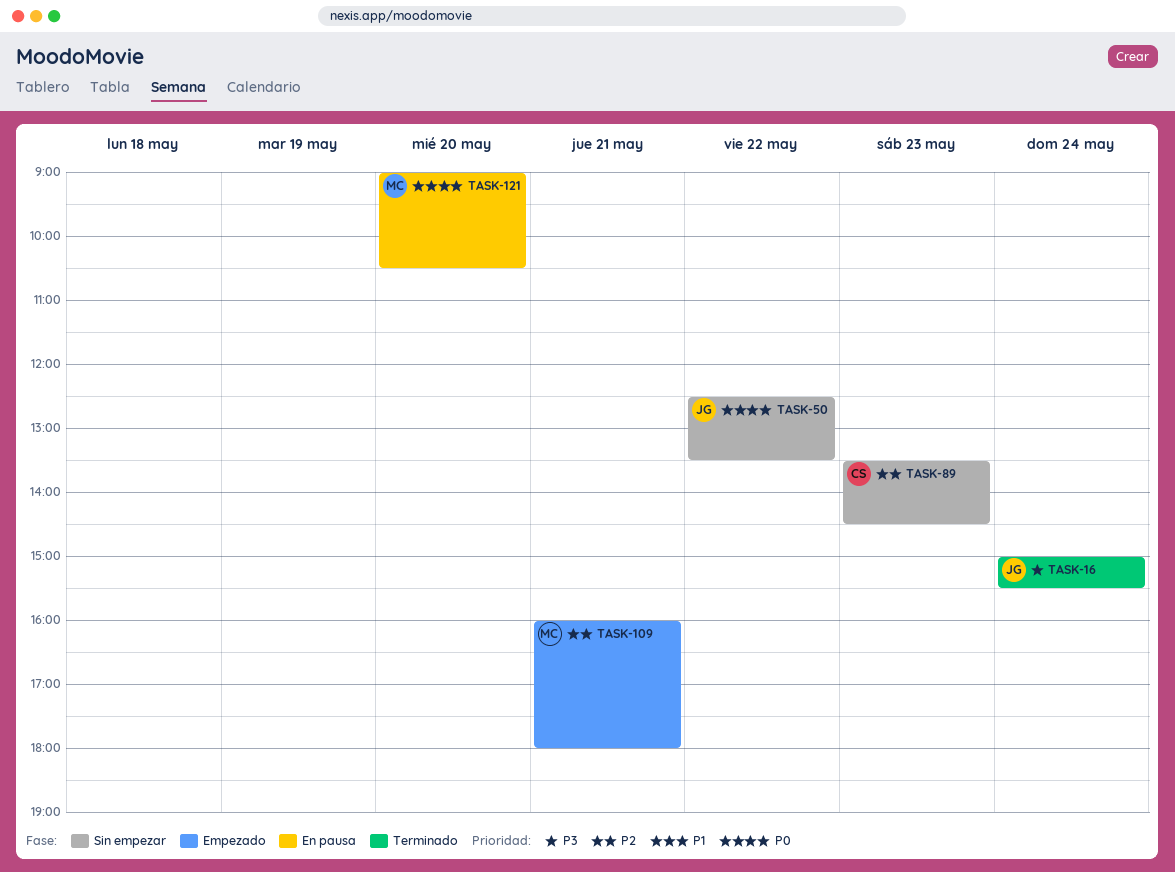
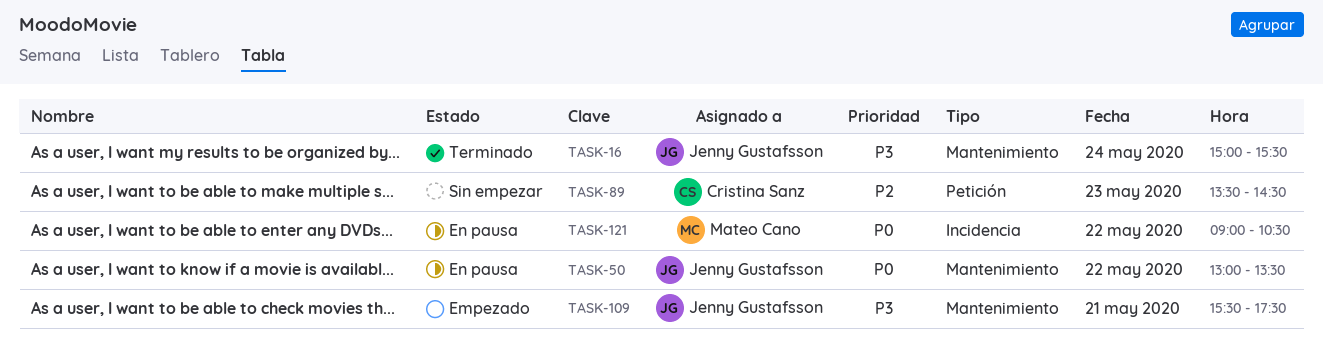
TASK-50, status: Sin empezar -> En pausa
TASK-50, begins: 12:30 -> 13:00
TASK-109, owner: Mateo Cano -> Jenny Gustafsson
TASK-109, priority: P2 -> P3
TASK-109, begins: 16:00 -> 15:30
TASK-109, ends: 18:00 -> 17:30
TASK-121, day: May 20 -> May 22

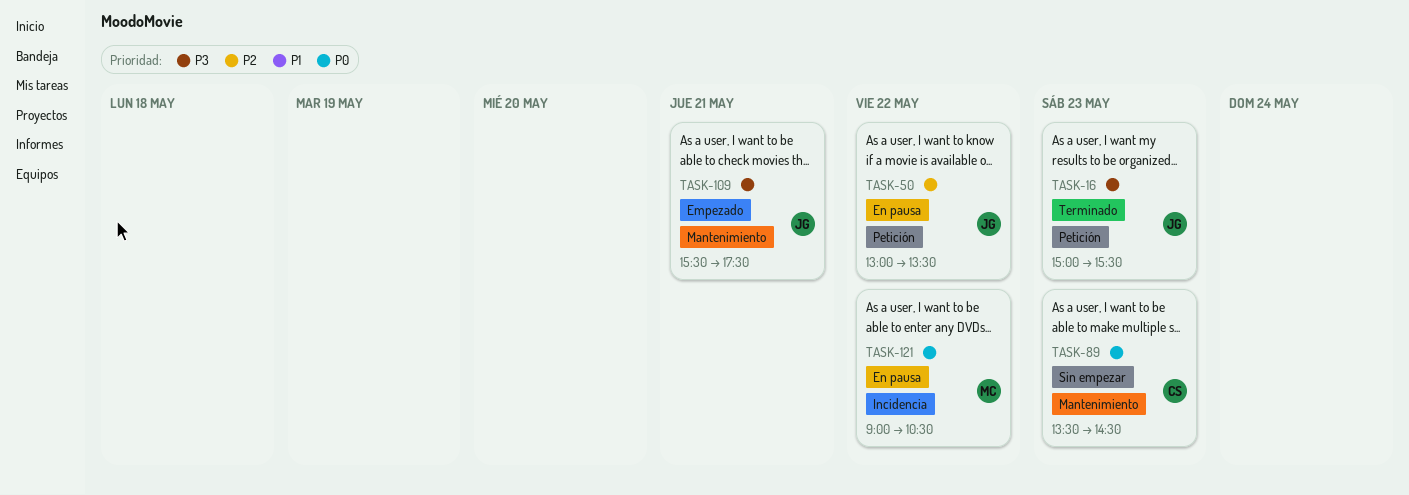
TASK-16, label: Mantenimiento -> Petición
TASK-16, day: May 24 -> May 23
TASK-50, priority: P0 -> P2
TASK-50, label: Mantenimiento -> Petición
TASK-89, priority: P2 -> P0
TASK-89, label: Petición -> Mantenimiento

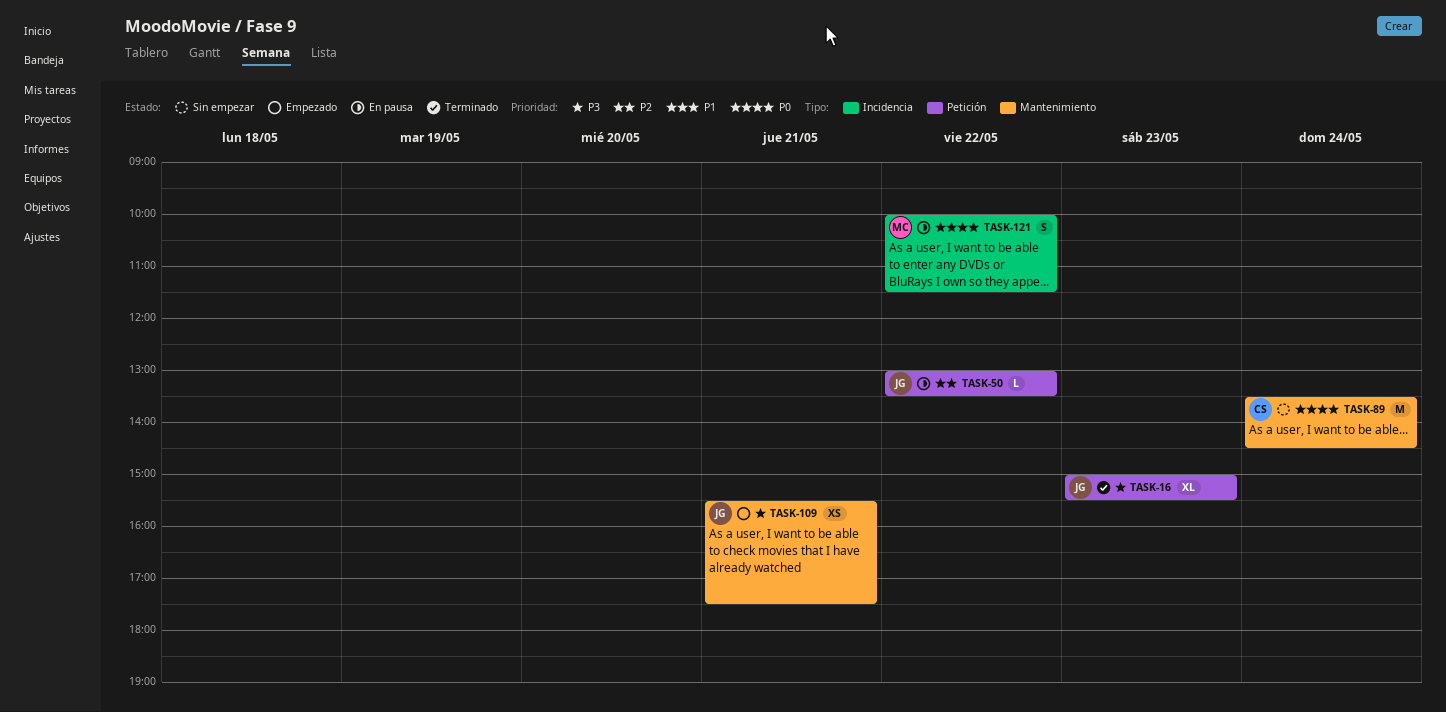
TASK-89, day: May 23 -> May 24
TASK-121, begins: 09:00 -> 10:00
TASK-121, ends: 10:30 -> 11:30

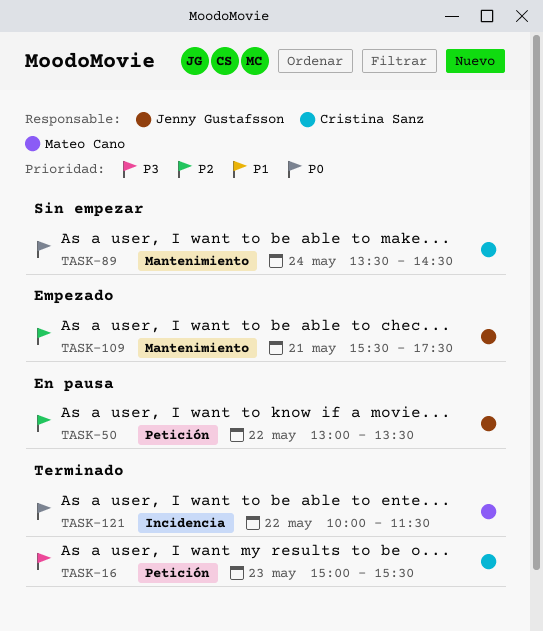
TASK-16, owner: Jenny Gustafsson -> Cristina Sanz
TASK-109, priority: P3 -> P2
TASK-121, status: En pausa -> Terminado

